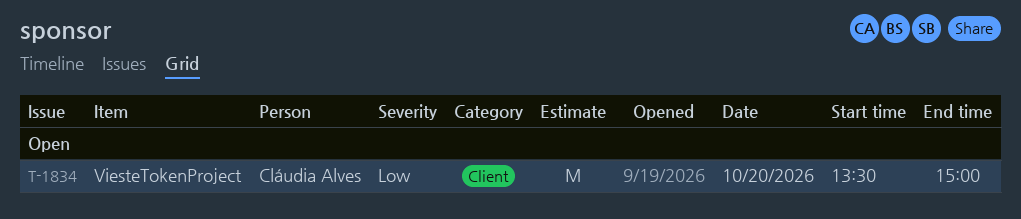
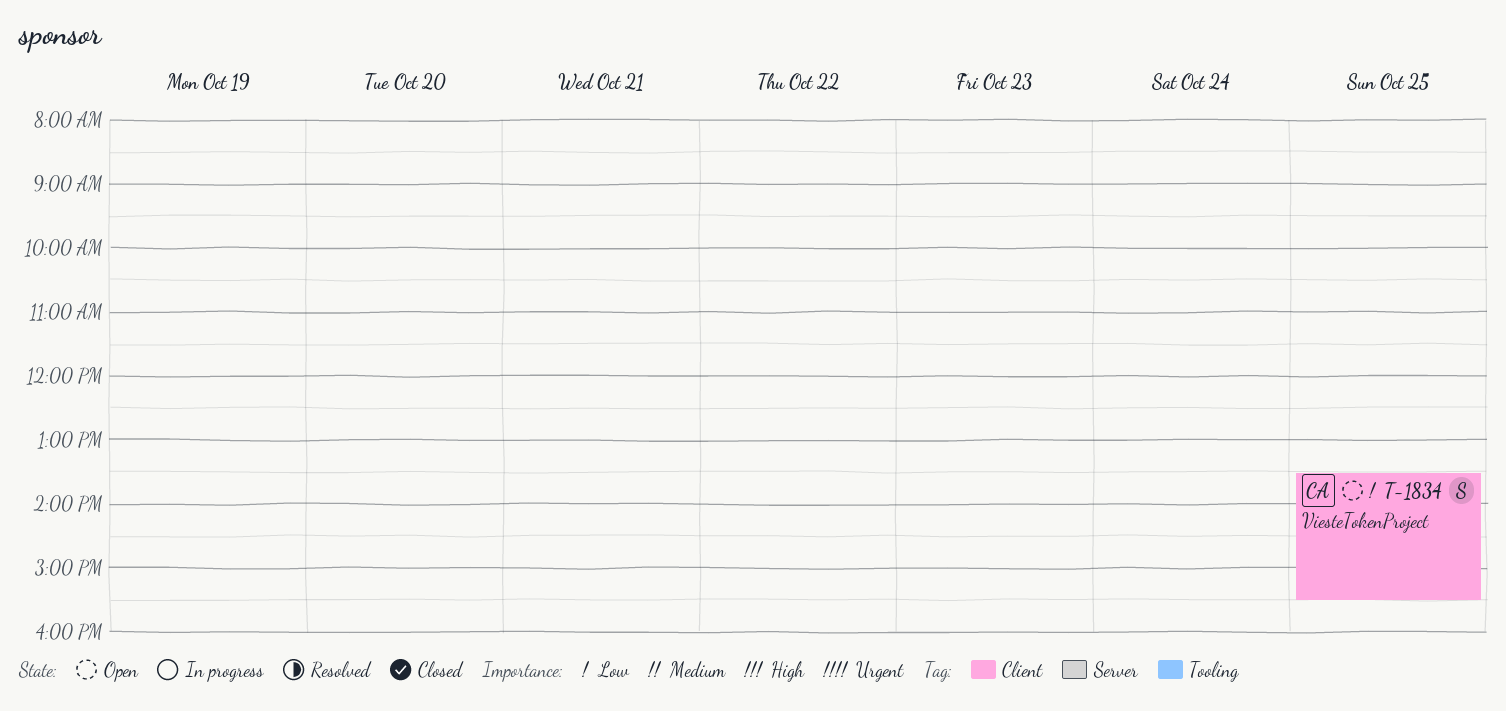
T-1834, estimate: M -> S
T-1834, day: Oct 20 -> Oct 25
T-1834, ends: 15:00 -> 15:30

